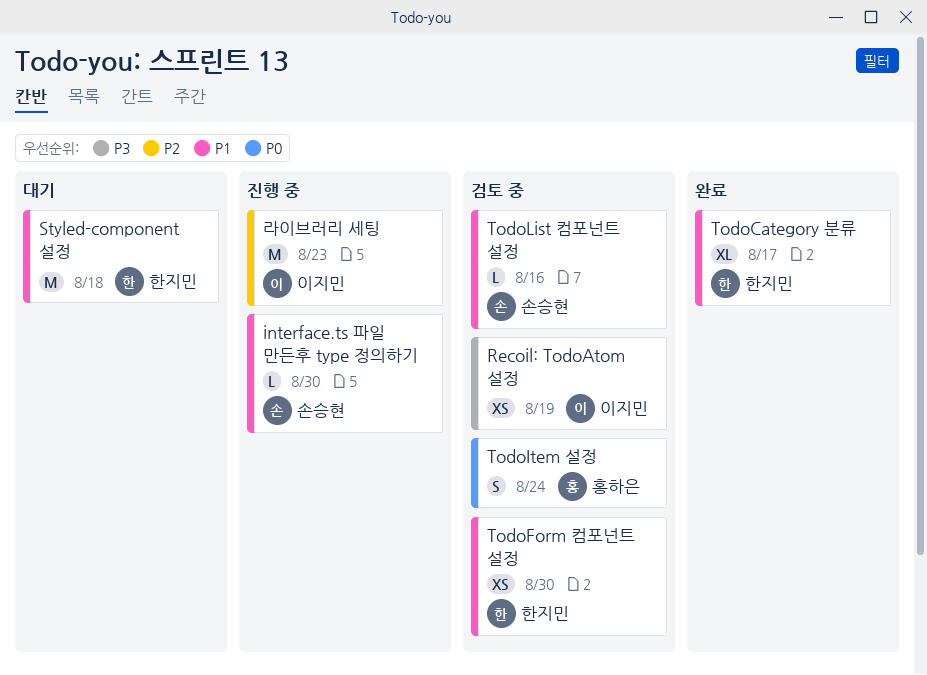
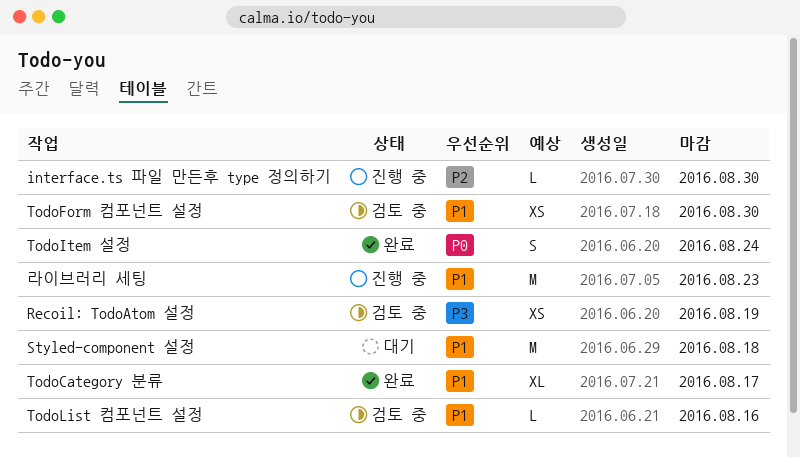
interface.ts 파일 만든후 type 정의하기, priority: P1 -> P2
TodoItem 설정, status: 검토 중 -> 완료
라이브러리 세팅, priority: P2 -> P1

